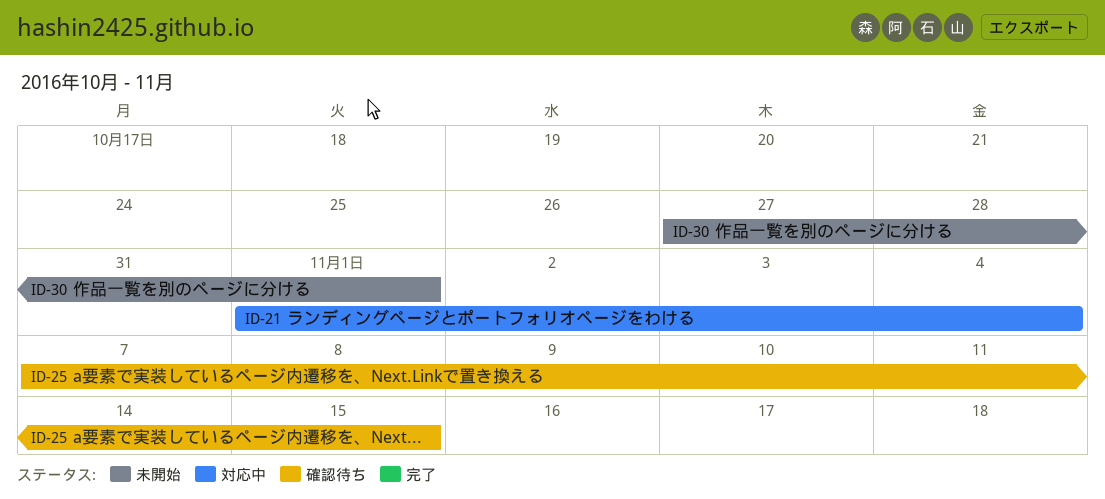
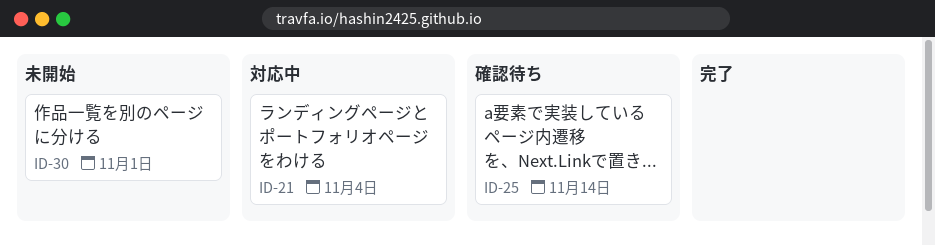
ID-25, due: Nov 15 -> Nov 14

